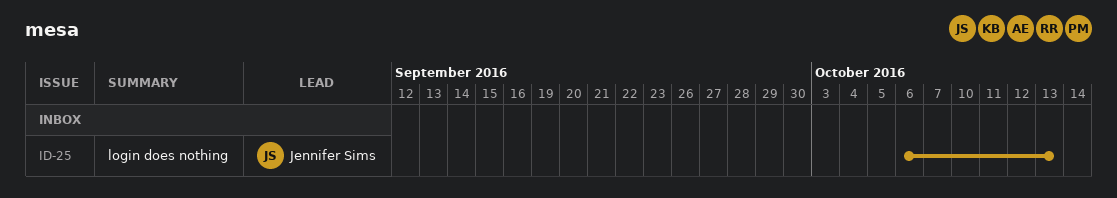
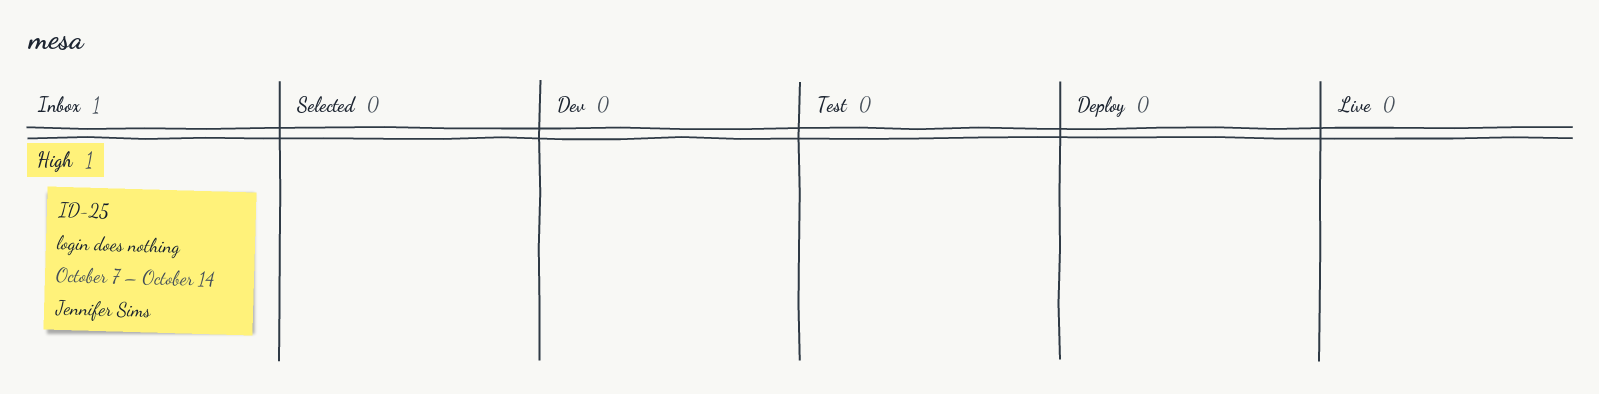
ID-25, start: Oct 6 -> Oct 7
ID-25, due: Oct 13 -> Oct 14

